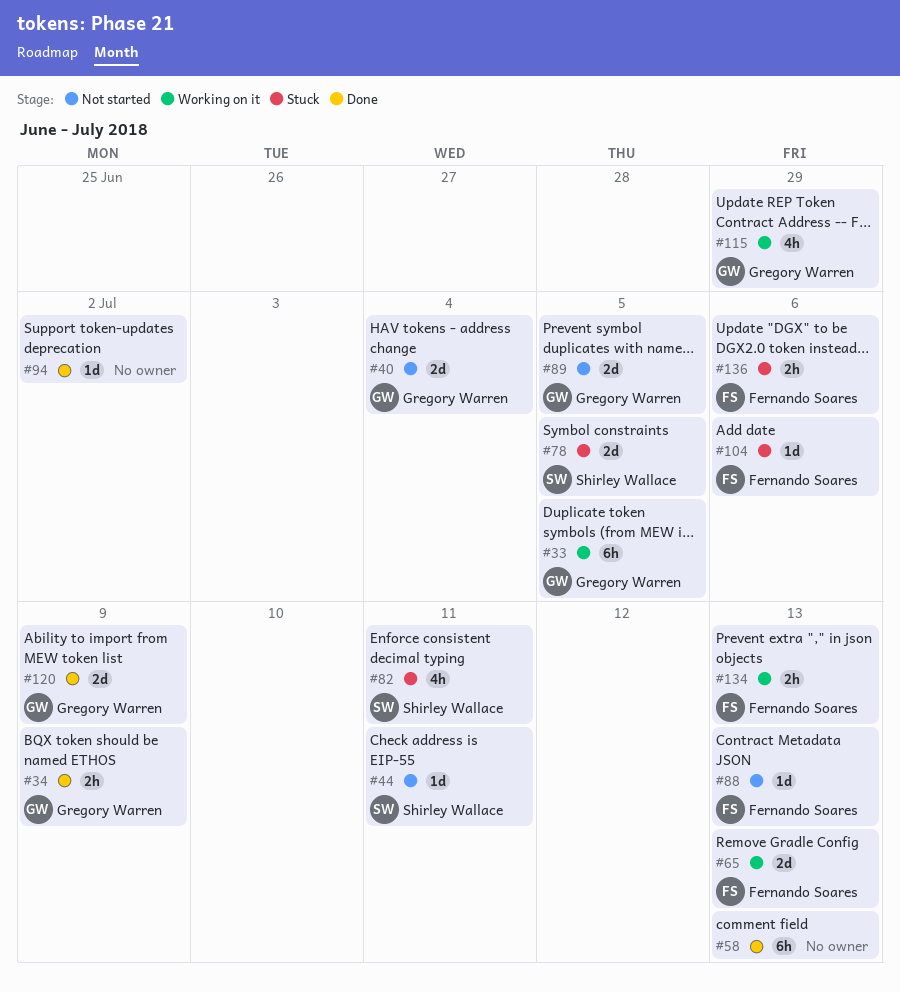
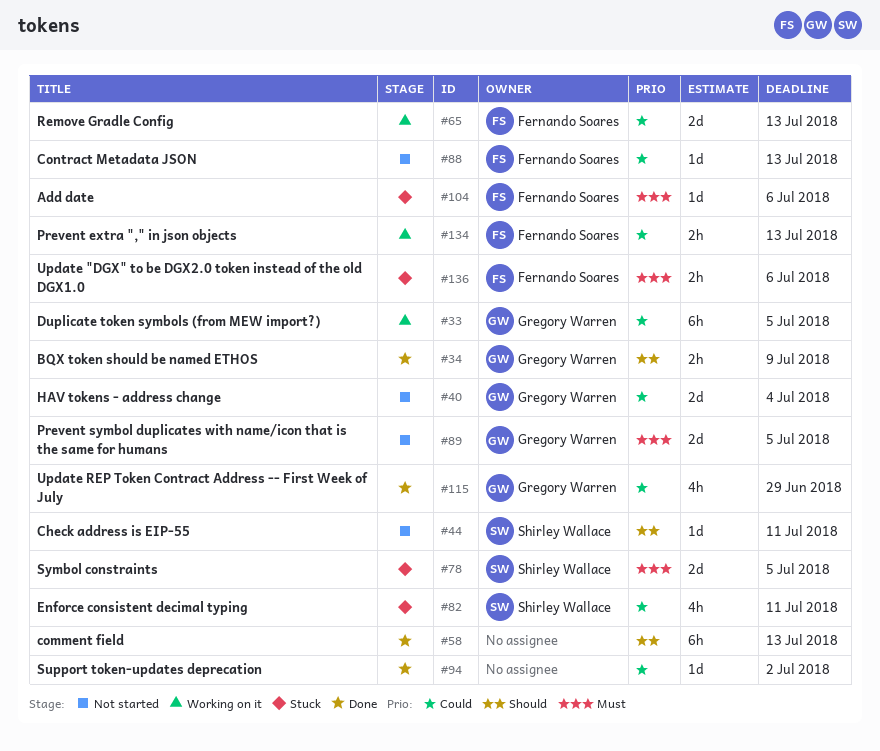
#115, status: Working on it -> Done
#120: present -> none

